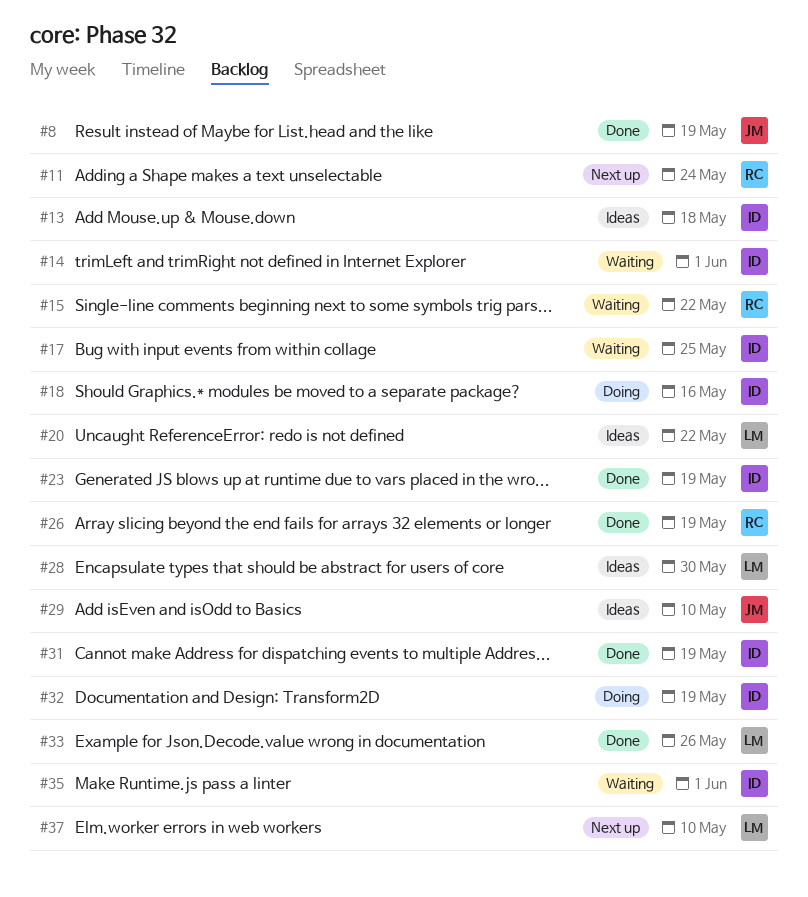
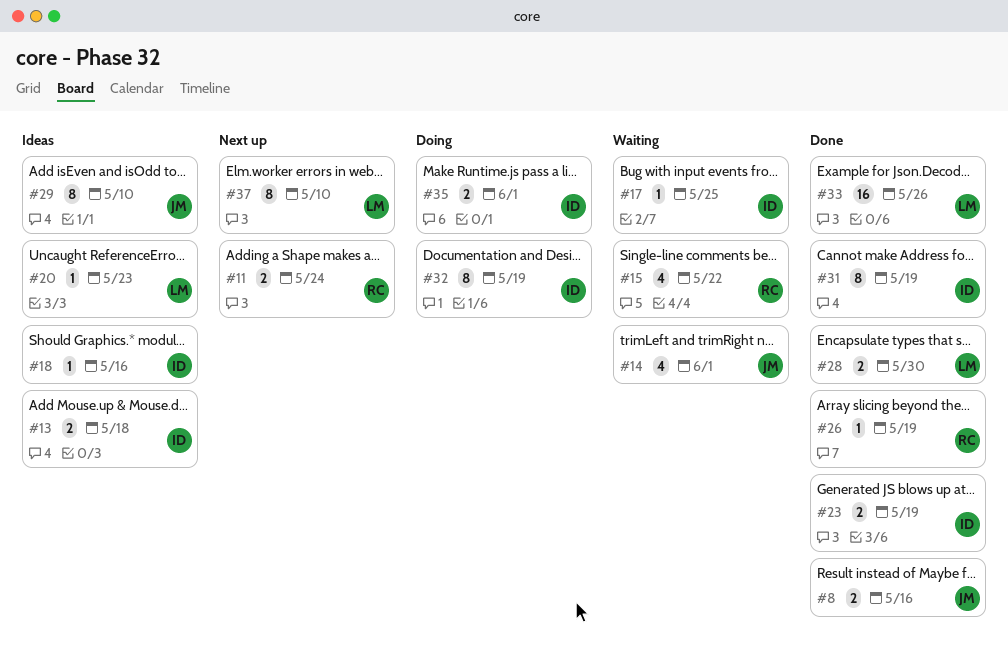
#8, due: May 19 -> May 16
#14, owner: ID -> JM
#18, status: Doing -> Ideas
#20, due: May 22 -> May 23
#28, status: Ideas -> Done
#35, status: Waiting -> Doing

